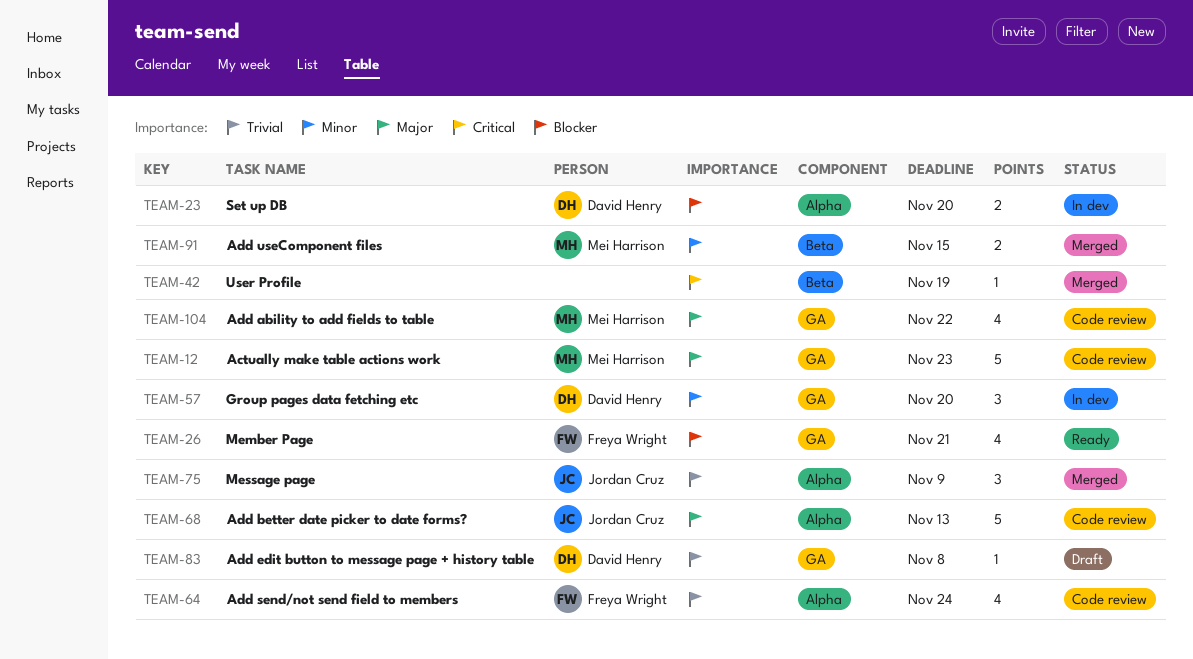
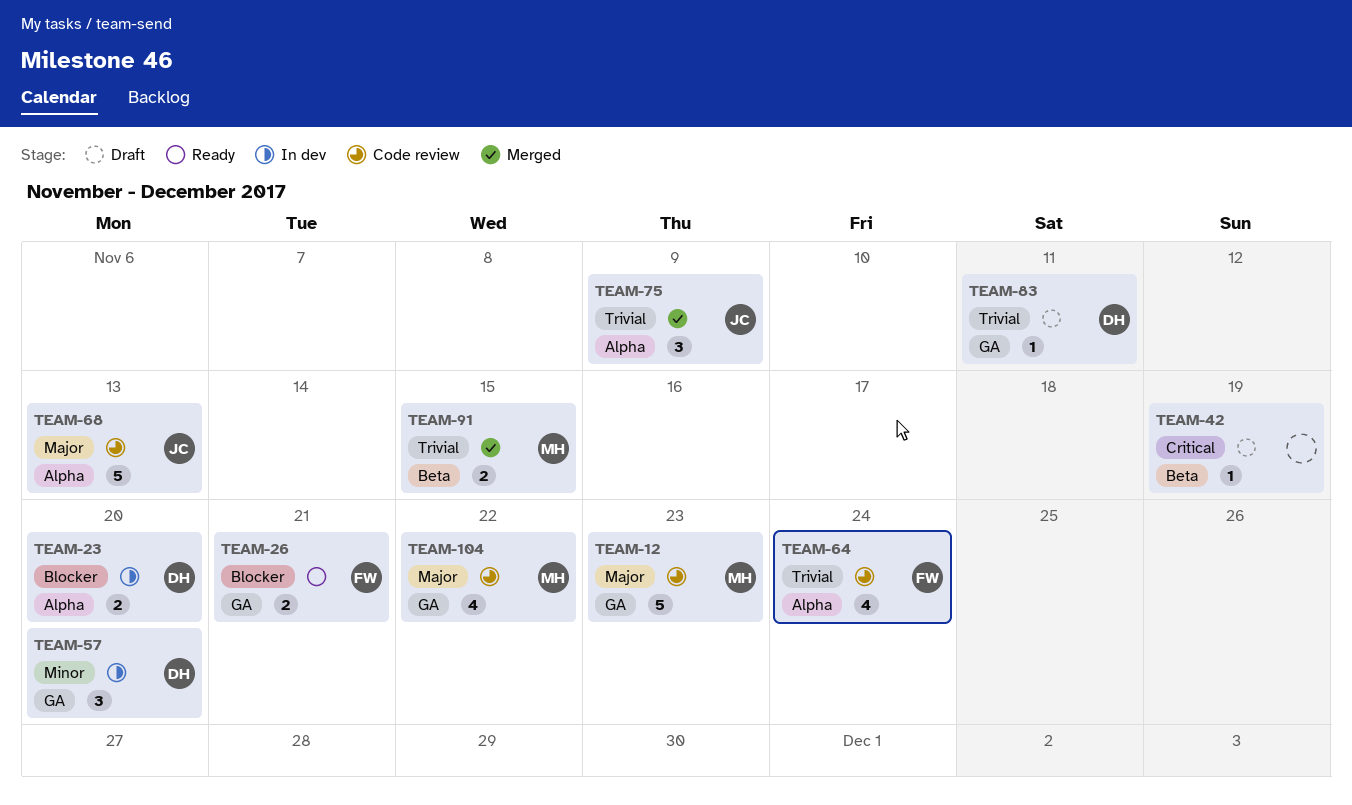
TEAM-26, estimate: 4 -> 2
TEAM-42, status: Merged -> Draft
TEAM-83, due: Nov 8 -> Nov 11
TEAM-91, priority: Minor -> Trivial

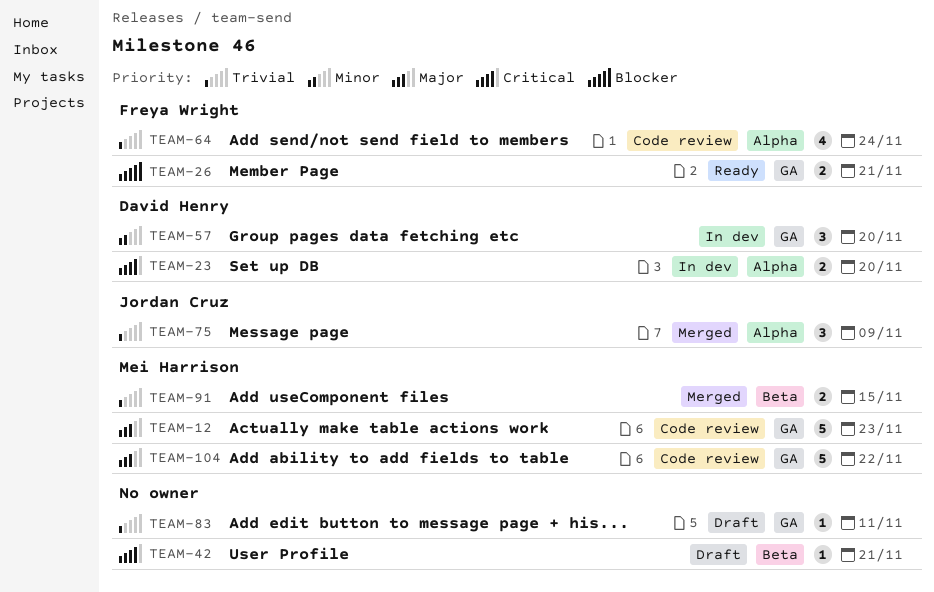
TEAM-23, priority: Blocker -> Critical
TEAM-42, due: Nov 19 -> Nov 21
TEAM-68: present -> none
TEAM-83, owner: David Henry -> none
TEAM-104, estimate: 4 -> 5

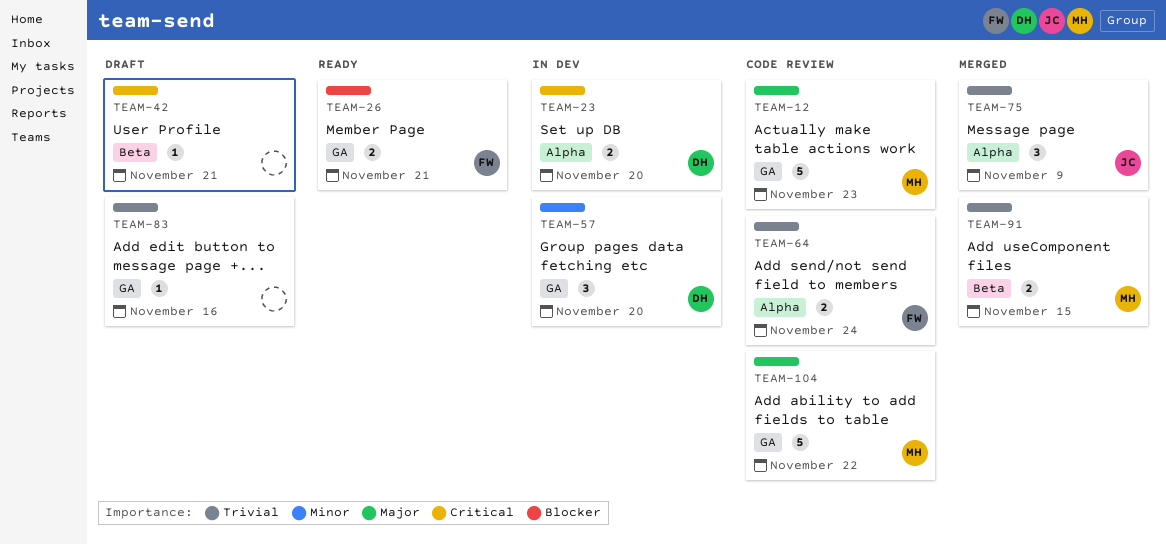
TEAM-64, estimate: 4 -> 2
TEAM-83, due: Nov 11 -> Nov 16

